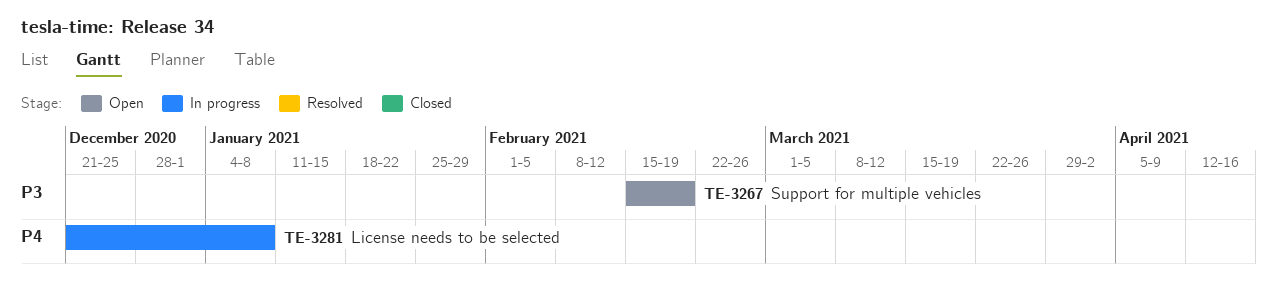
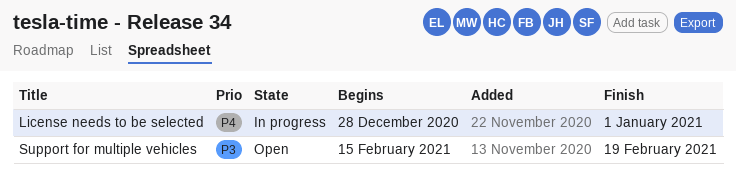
License needs to be selected, start: Dec 21 -> Dec 28
License needs to be selected, due: Jan 8 -> Jan 1

